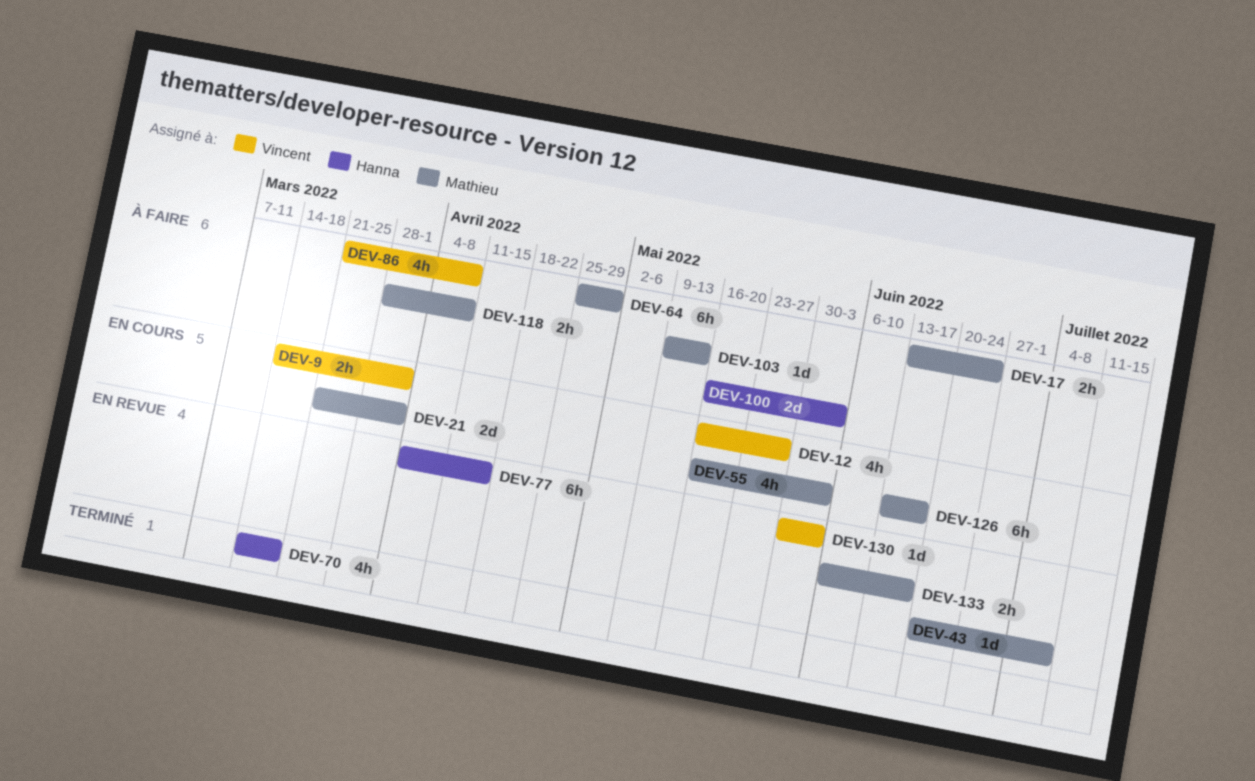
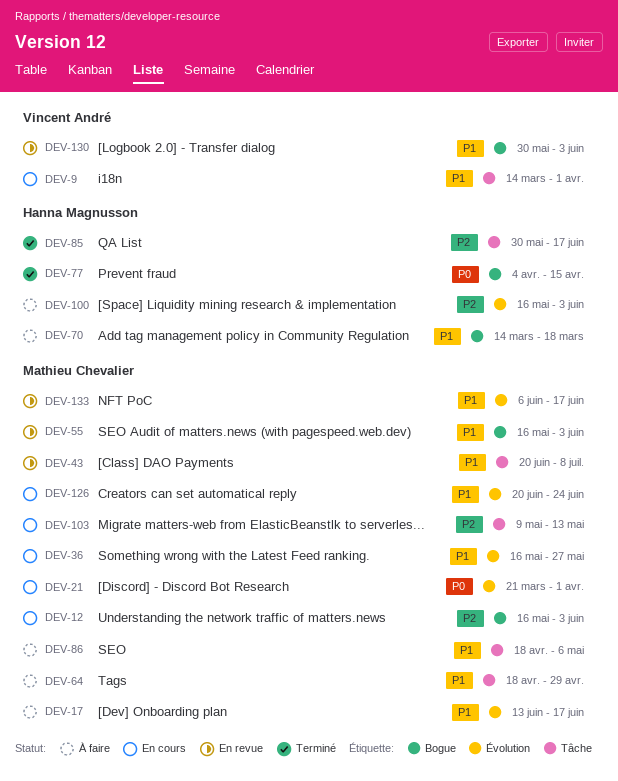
DEV-12, owner: Vincent André -> Mathieu Chevalier
DEV-12, due: May 27 -> Jun 3
DEV-17, due: Jun 24 -> Jun 17
DEV-36: none -> present
DEV-55, status: En cours -> En revue
DEV-64, start: Apr 25 -> Apr 18
DEV-70, status: Terminé -> À faire
DEV-77, status: En revue -> Terminé
DEV-85: none -> present
DEV-86, owner: Vincent André -> Mathieu Chevalier
DEV-86, start: Mar 21 -> Apr 18
DEV-86, due: Apr 8 -> May 6
DEV-103, status: À faire -> En cours
DEV-118: present -> none
DEV-126, start: Jun 13 -> Jun 20
DEV-126, due: Jun 17 -> Jun 24

